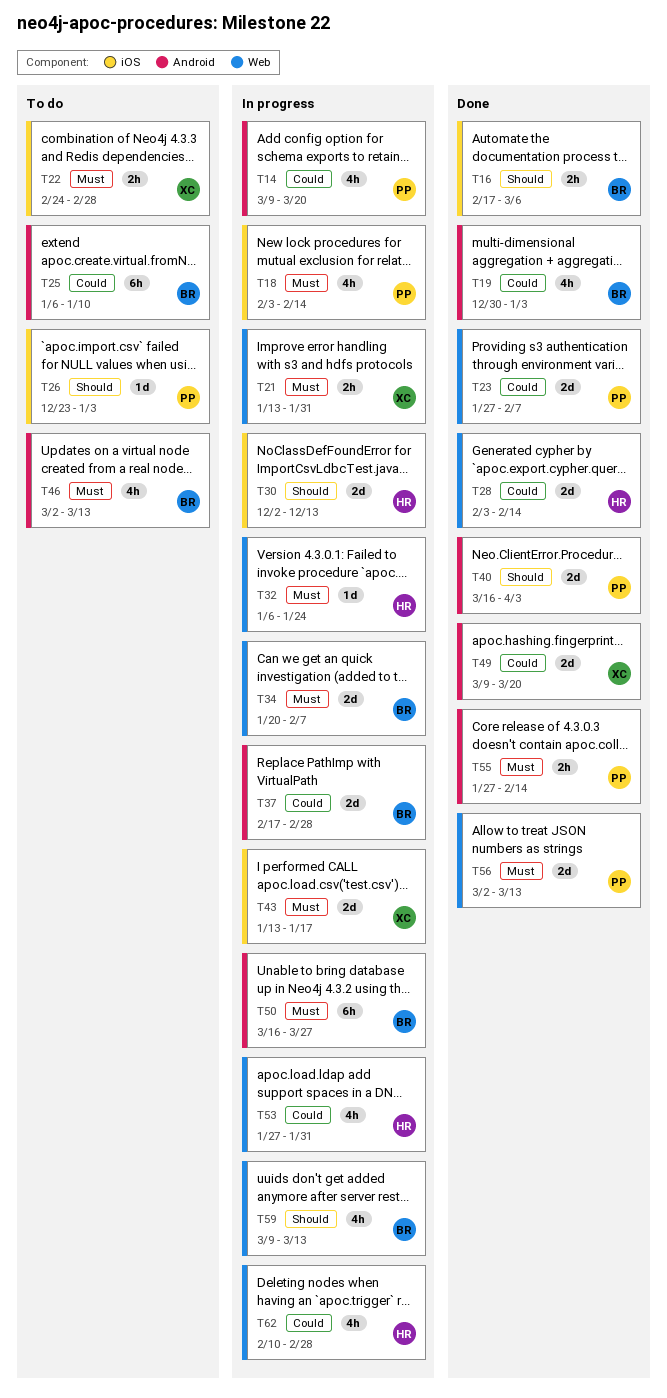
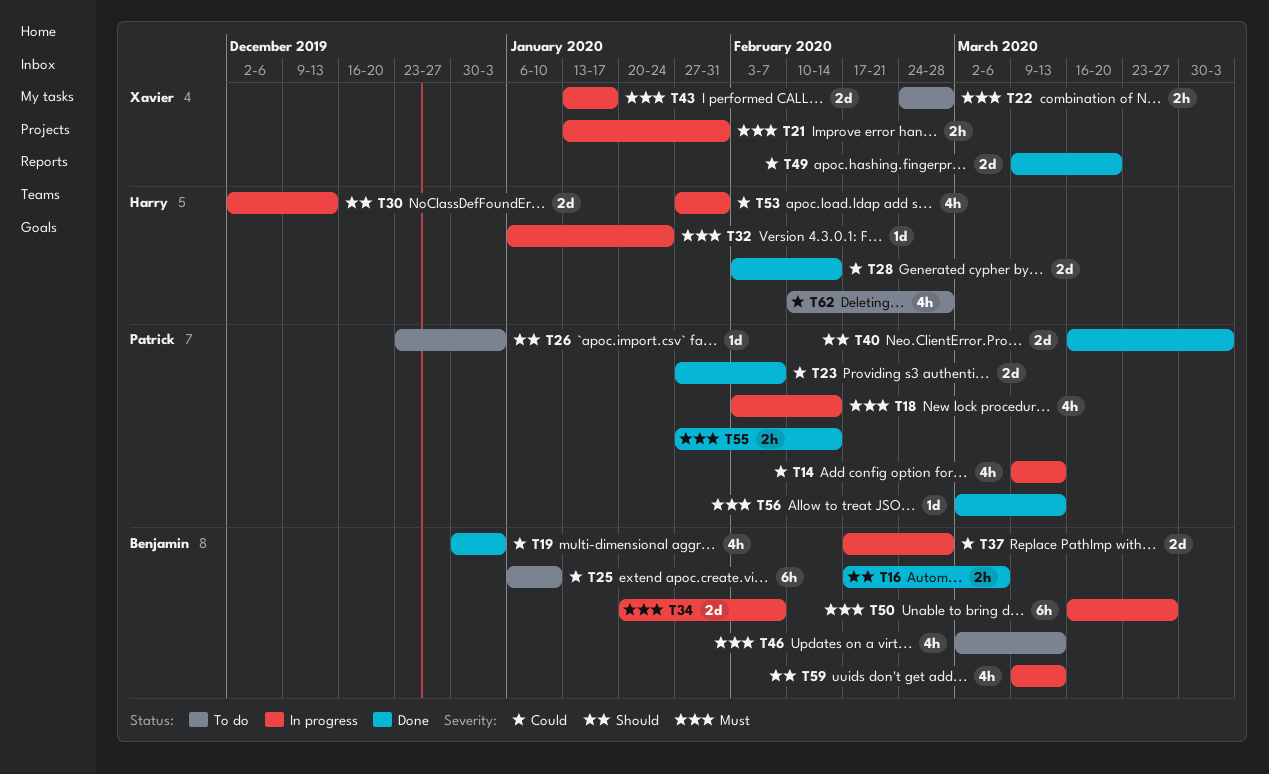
T14, due: Mar 20 -> Mar 13
T56, estimate: 2d -> 1d
T62, status: In progress -> To do

